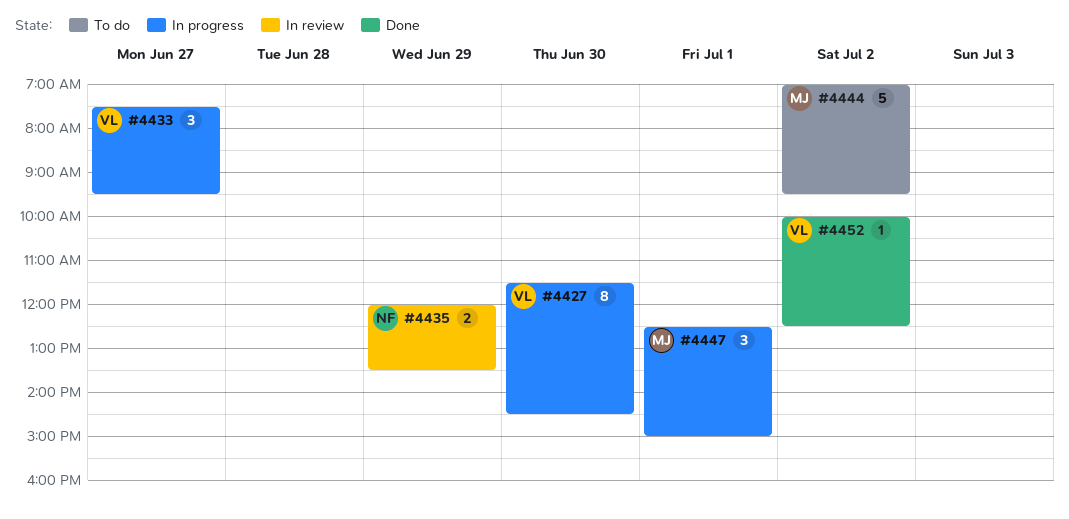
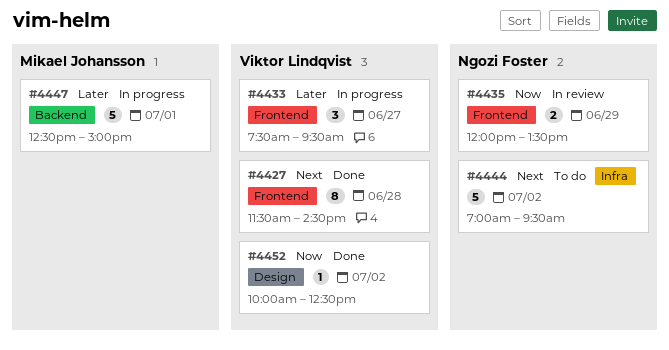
#4427, status: In progress -> Done
#4427, day: Jun 30 -> Jun 28
#4444, owner: Mikael Johansson -> Ngozi Foster
#4447, estimate: 3 -> 5

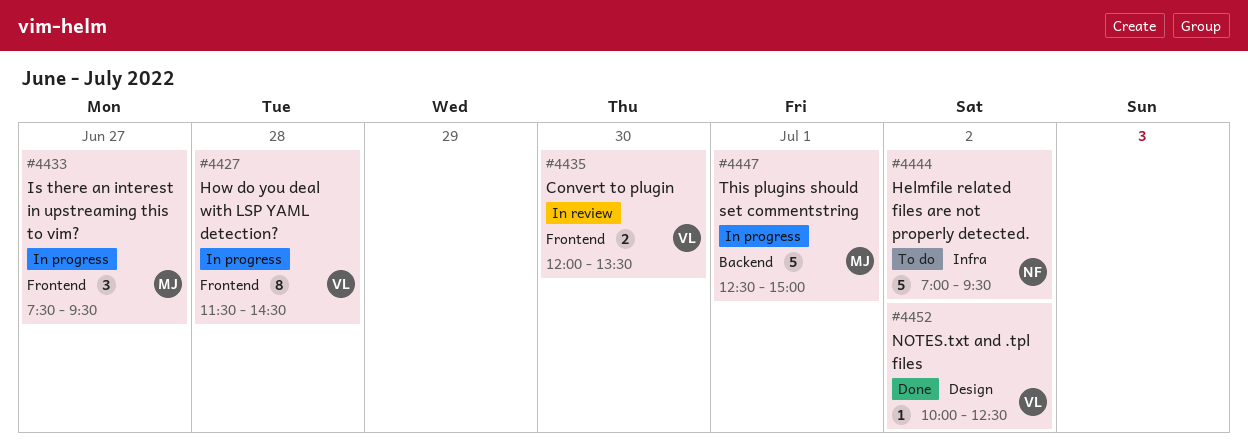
#4427, status: Done -> In progress
#4433, owner: Viktor Lindqvist -> Mikael Johansson
#4435, owner: Ngozi Foster -> Viktor Lindqvist
#4435, day: Jun 29 -> Jun 30

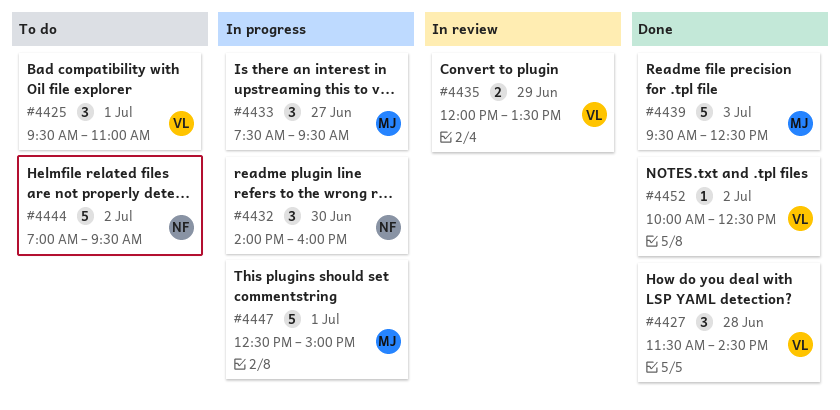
#4425: none -> present
#4427, status: In progress -> Done
#4427, estimate: 8 -> 3
#4432: none -> present
#4435, day: Jun 30 -> Jun 29
#4439: none -> present

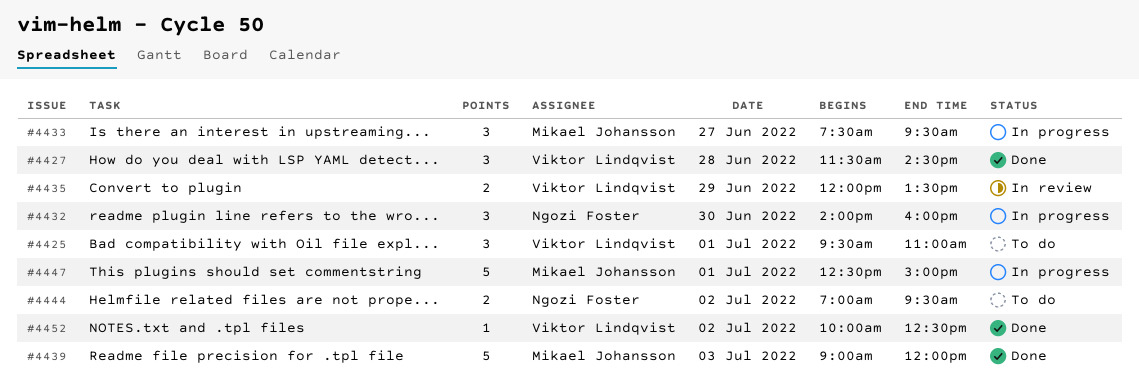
#4439, begins: 09:30 -> 09:00
#4439, ends: 12:30 -> 12:00
#4444, estimate: 5 -> 2

